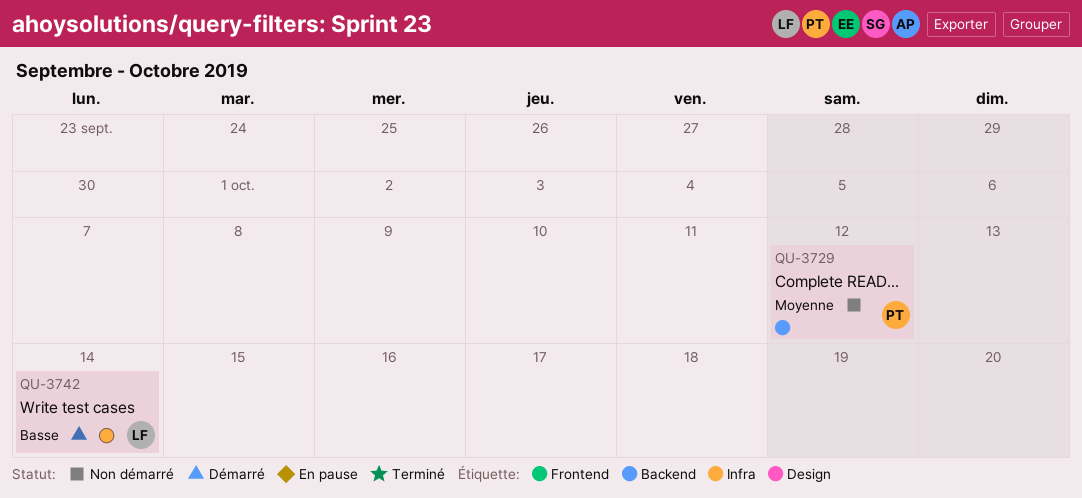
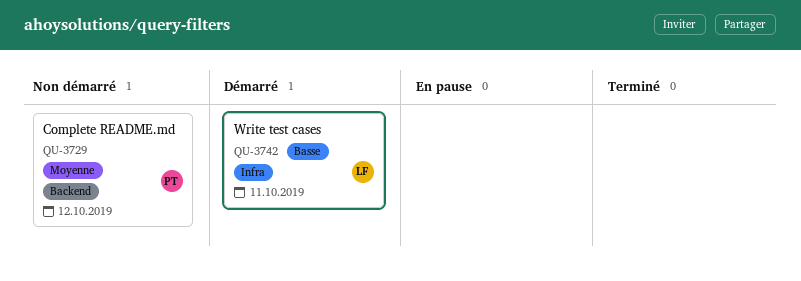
QU-3742, due: Oct 14 -> Oct 11

